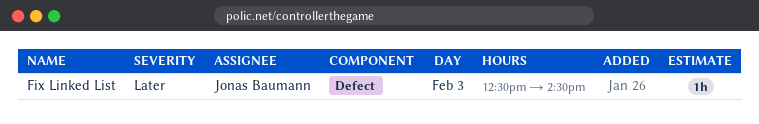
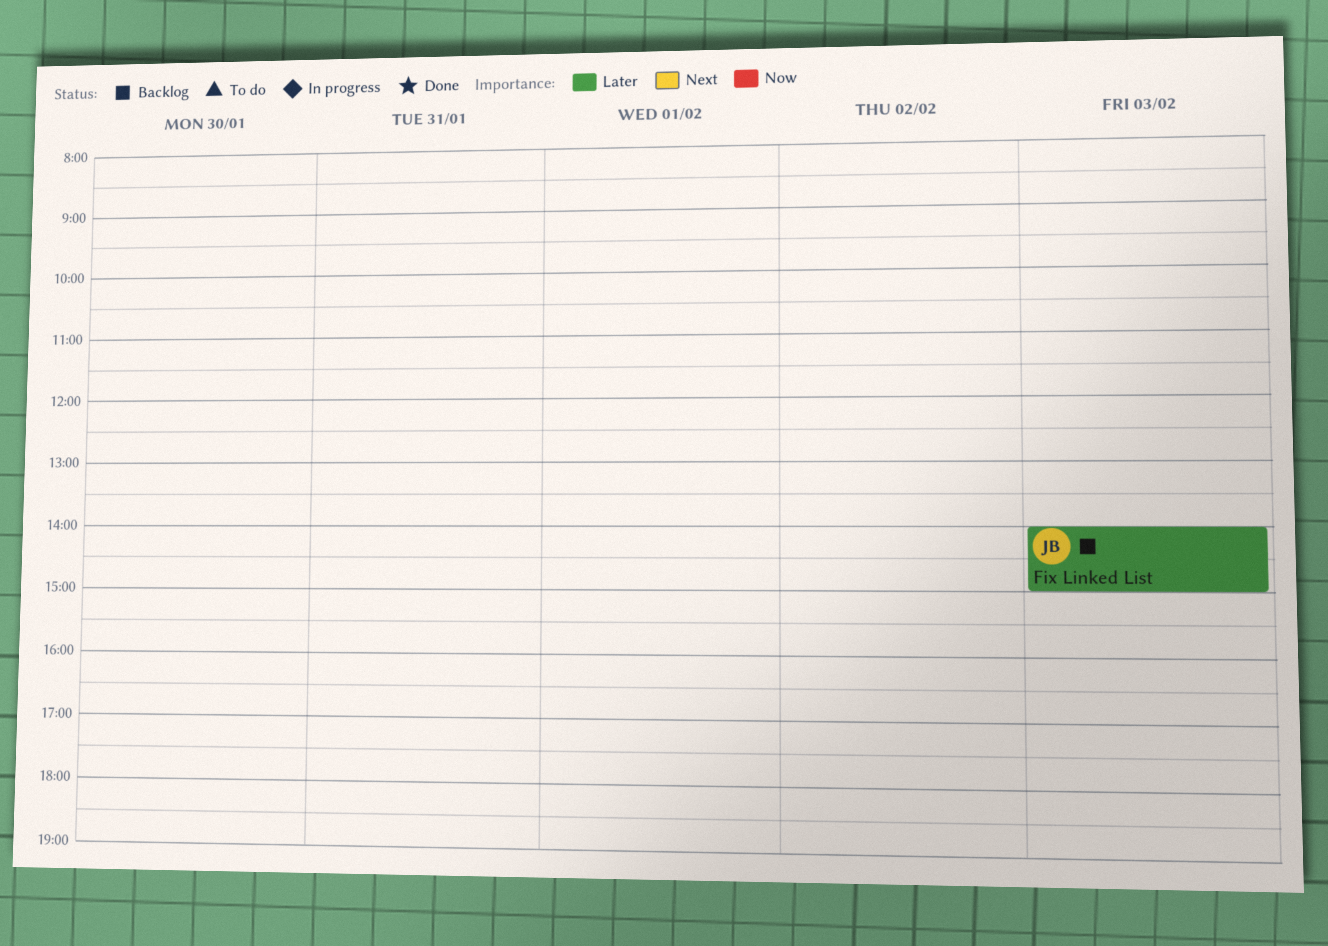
Fix Linked List, begins: 12:30 -> 14:00
Fix Linked List, ends: 14:30 -> 15:00

